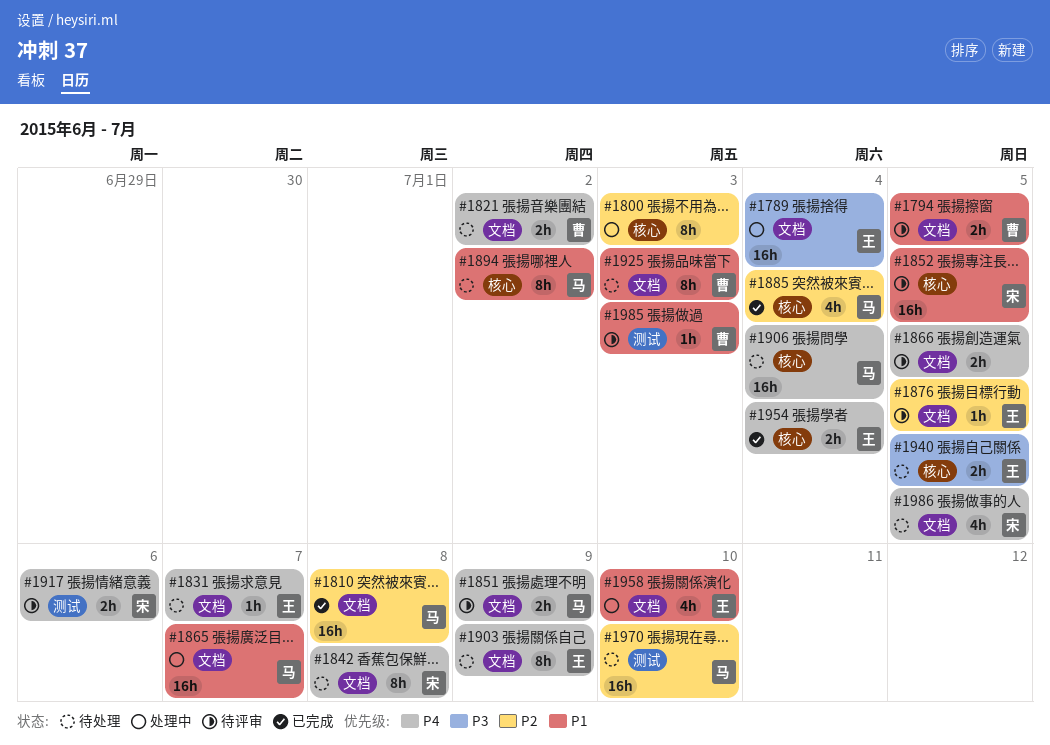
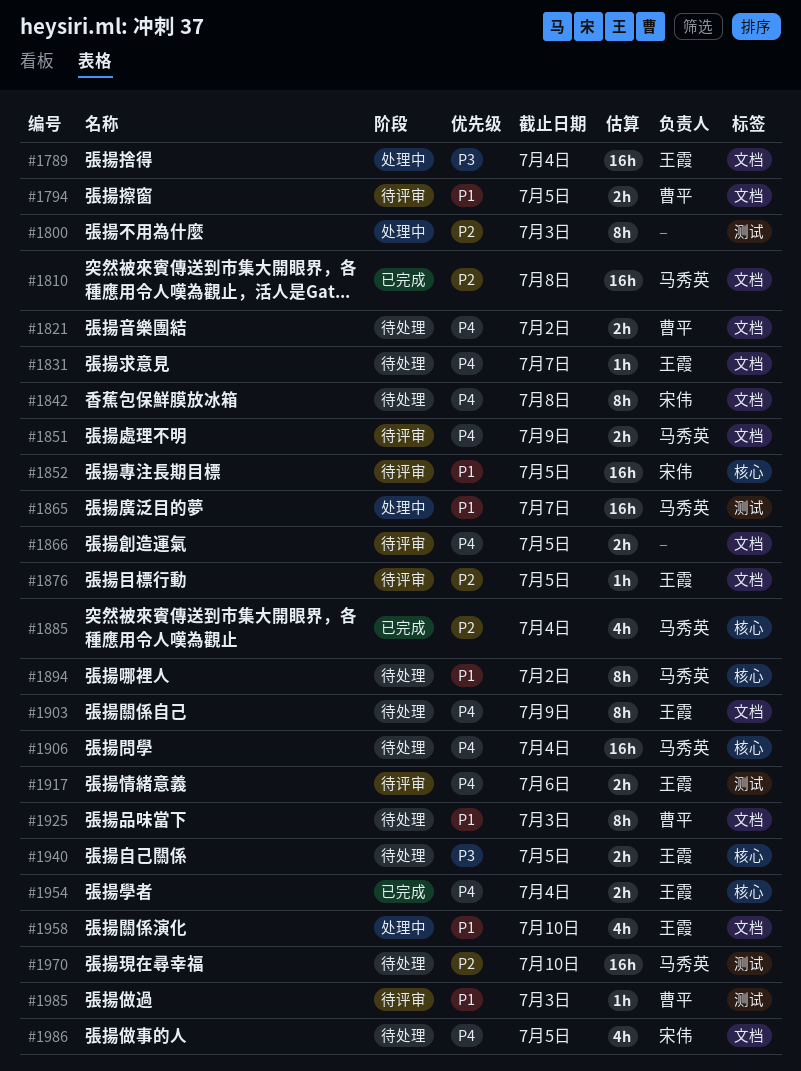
#1800, label: 核心 -> 测试
#1865, label: 文档 -> 测试
#1917, owner: 宋伟 -> 王霞

